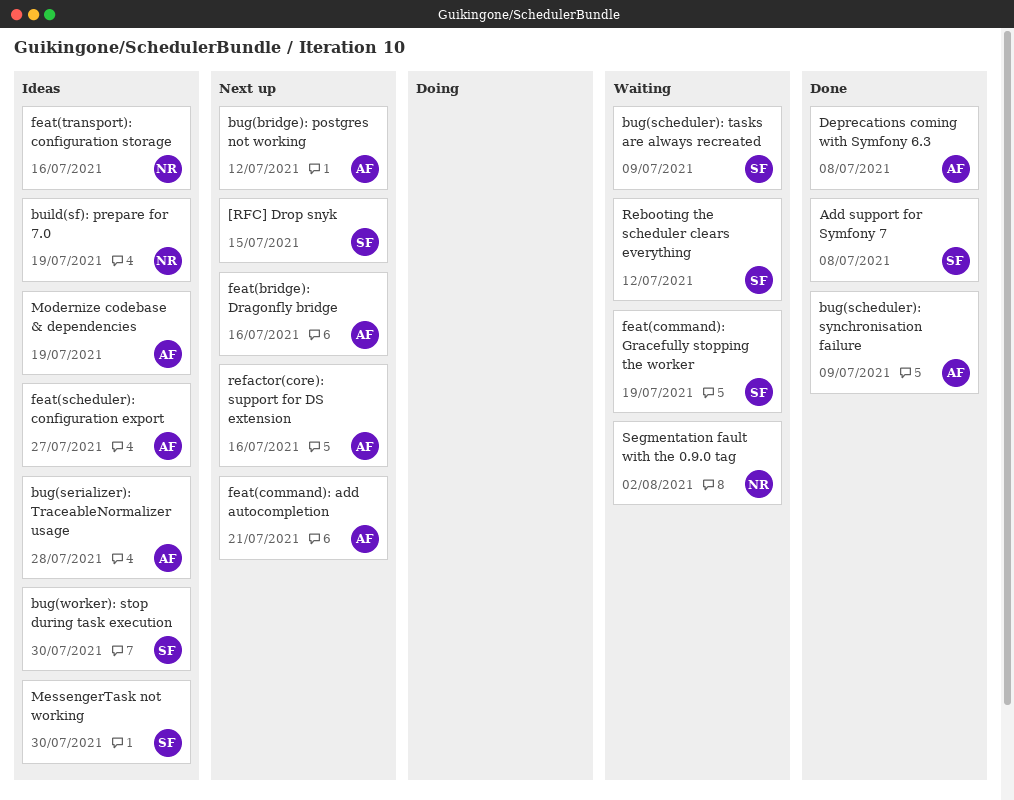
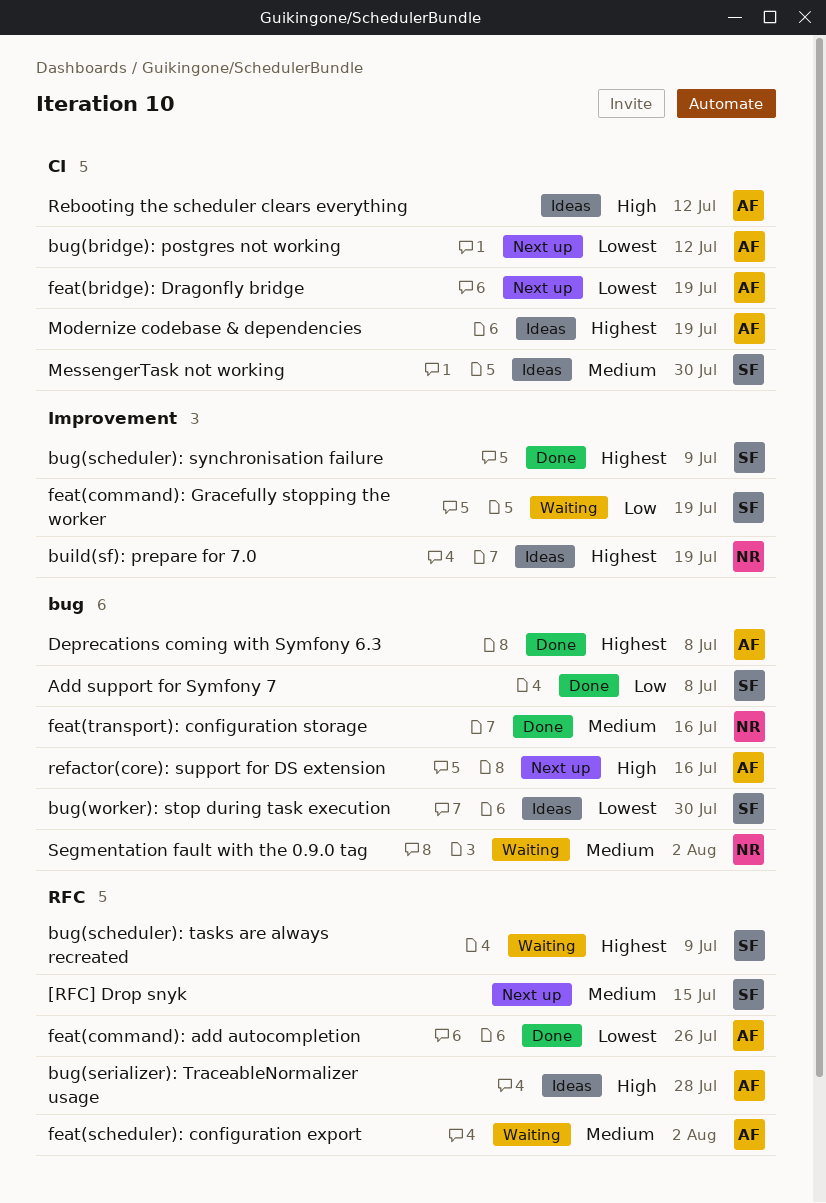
bug(scheduler): synchronisation failure, owner: AF -> SF
feat(bridge): Dragonfly bridge, due: Jul 16 -> Jul 19
feat(command): add autocompletion, status: Next up -> Done
feat(command): add autocompletion, due: Jul 21 -> Jul 26
feat(scheduler): configuration export, status: Ideas -> Waiting
feat(scheduler): configuration export, due: Jul 27 -> Aug 2
feat(transport): configuration storage, status: Ideas -> Done
Rebooting the scheduler clears everything, status: Waiting -> Ideas
Rebooting the scheduler clears everything, owner: SF -> AF

